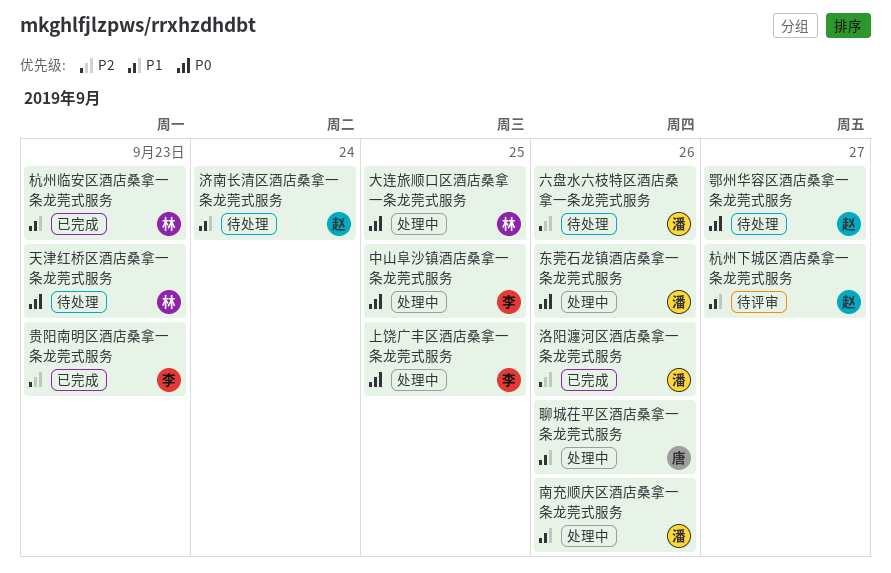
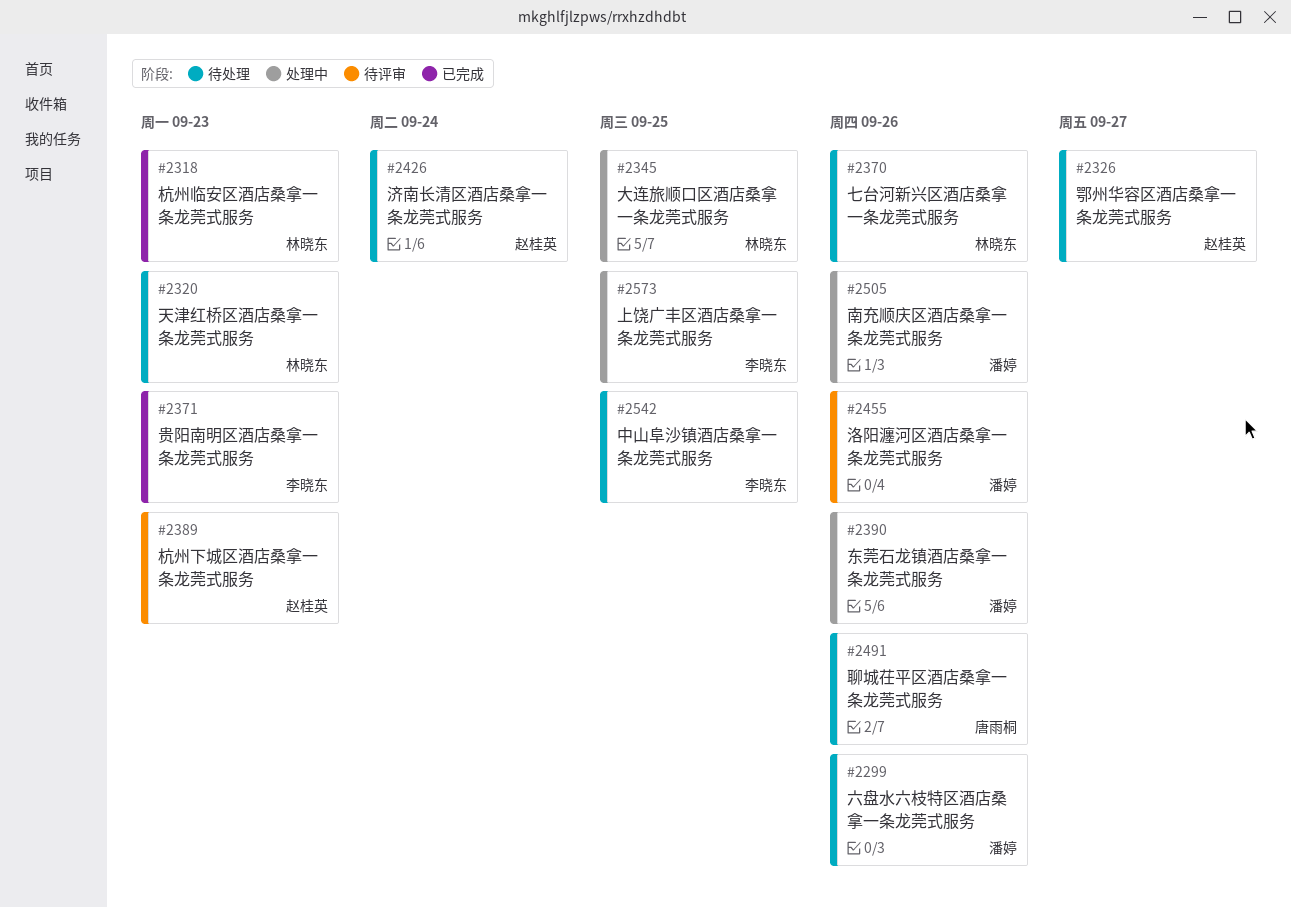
七台河新兴区酒店桑拿一条龙莞式服务: none -> present
中山阜沙镇酒店桑拿一条龙莞式服务, status: 处理中 -> 待处理
杭州下城区酒店桑拿一条龙莞式服务, due: Sep 27 -> Sep 23
洛阳瀍河区酒店桑拿一条龙莞式服务, status: 已完成 -> 待评审
聊城茌平区酒店桑拿一条龙莞式服务, status: 处理中 -> 待处理

